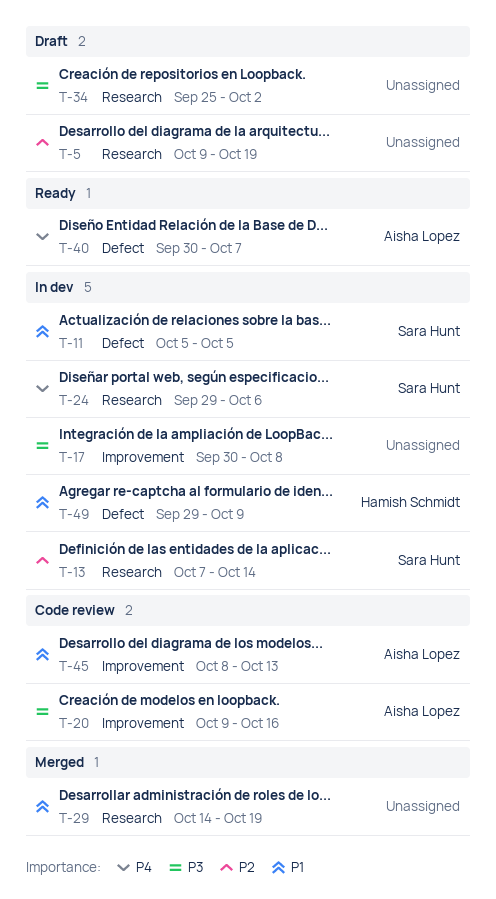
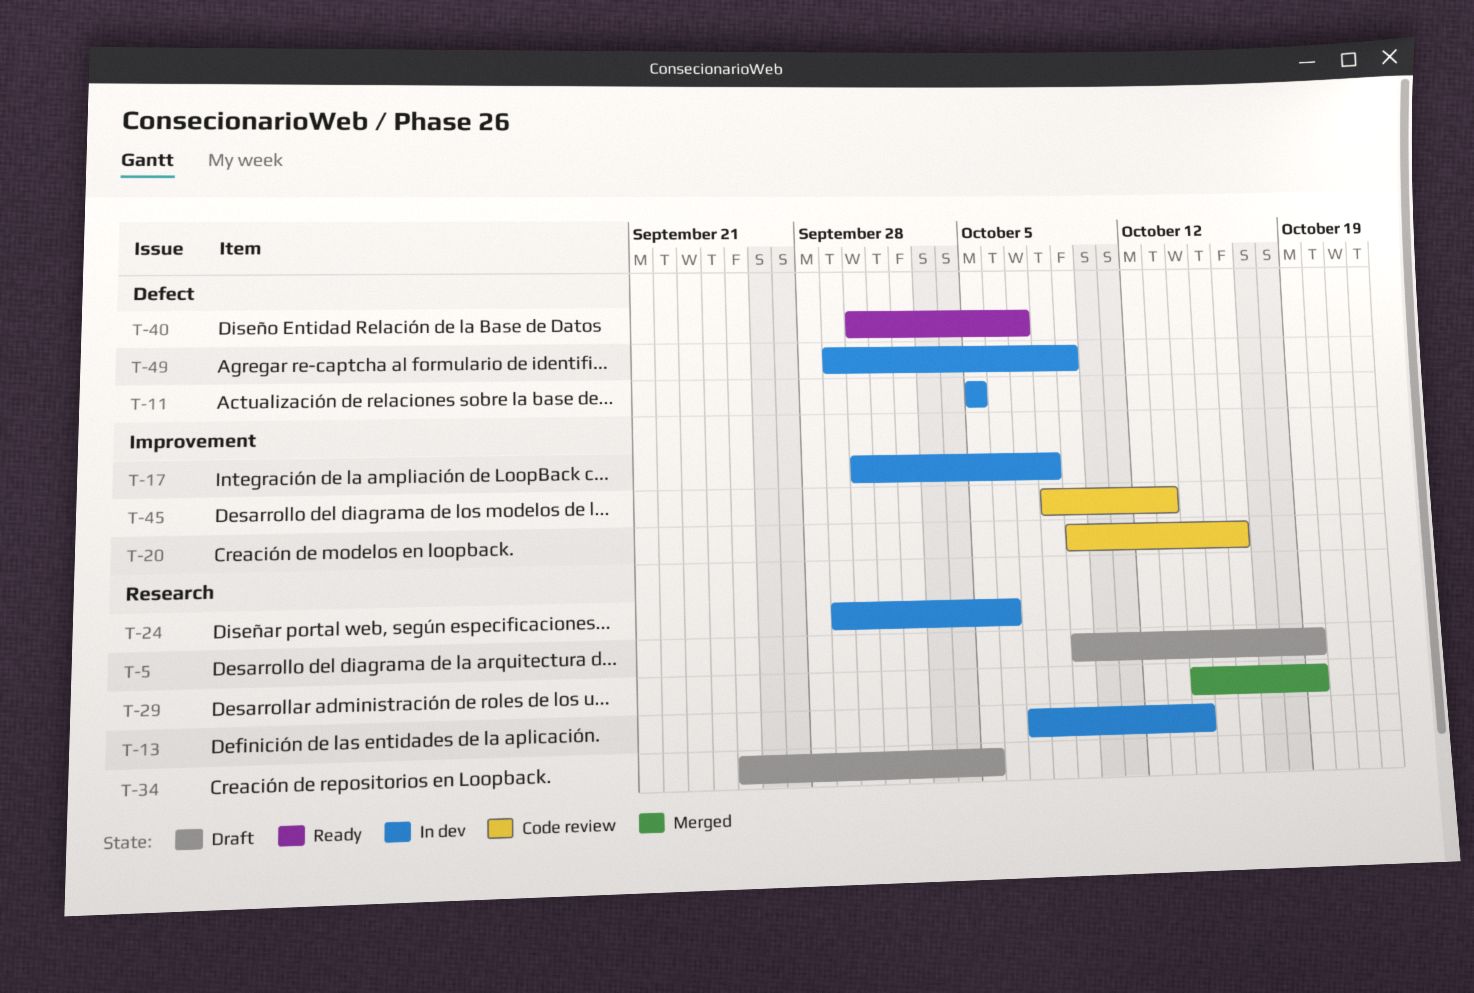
T-34, due: Oct 2 -> Oct 5

